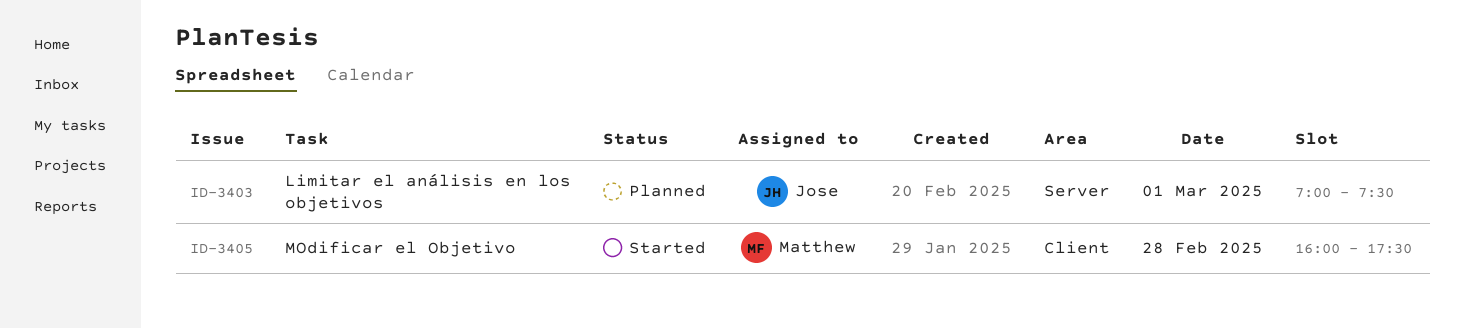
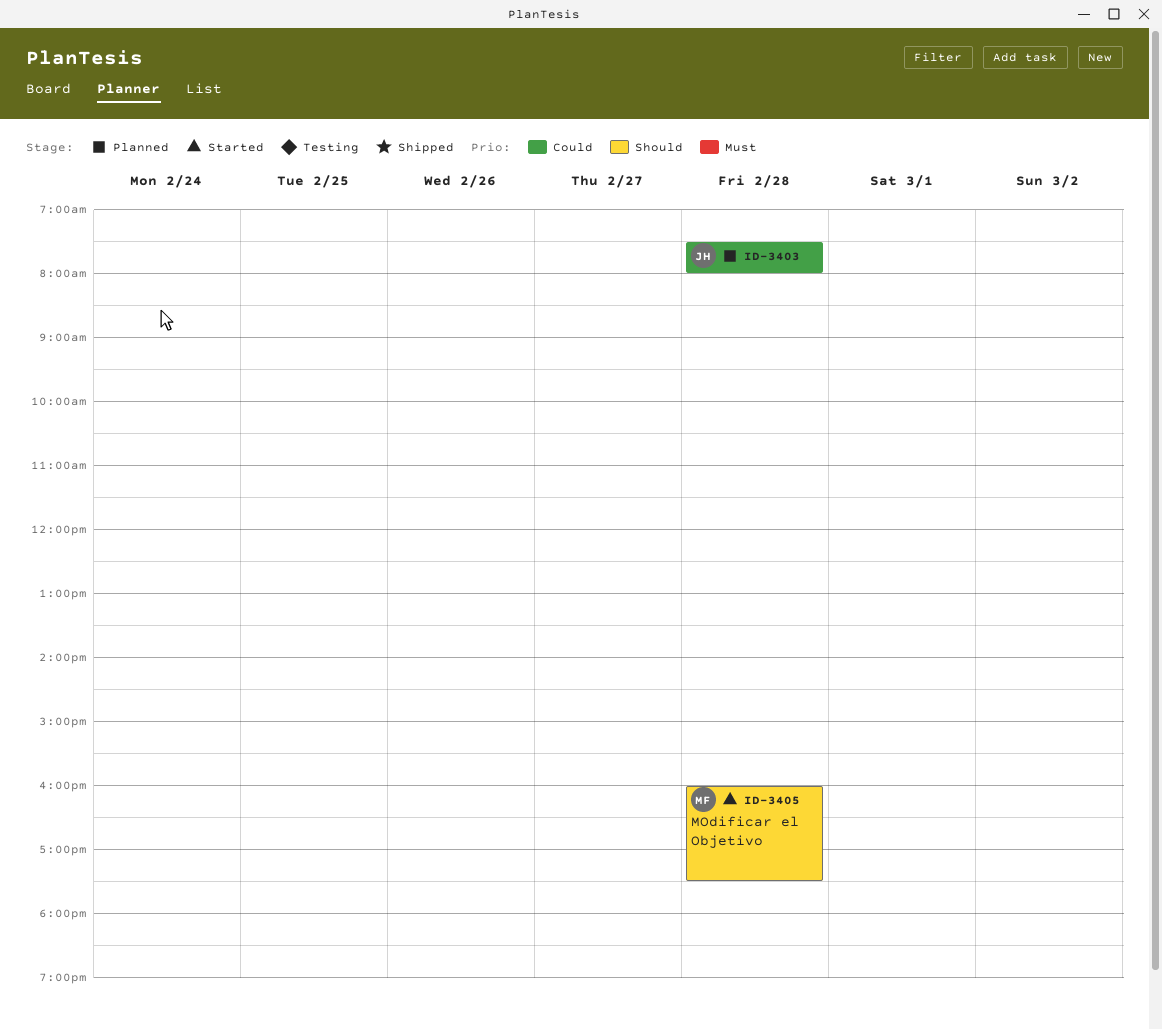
ID-3403, day: Mar 1 -> Feb 28
ID-3403, begins: 07:00 -> 07:30
ID-3403, ends: 07:30 -> 08:00

